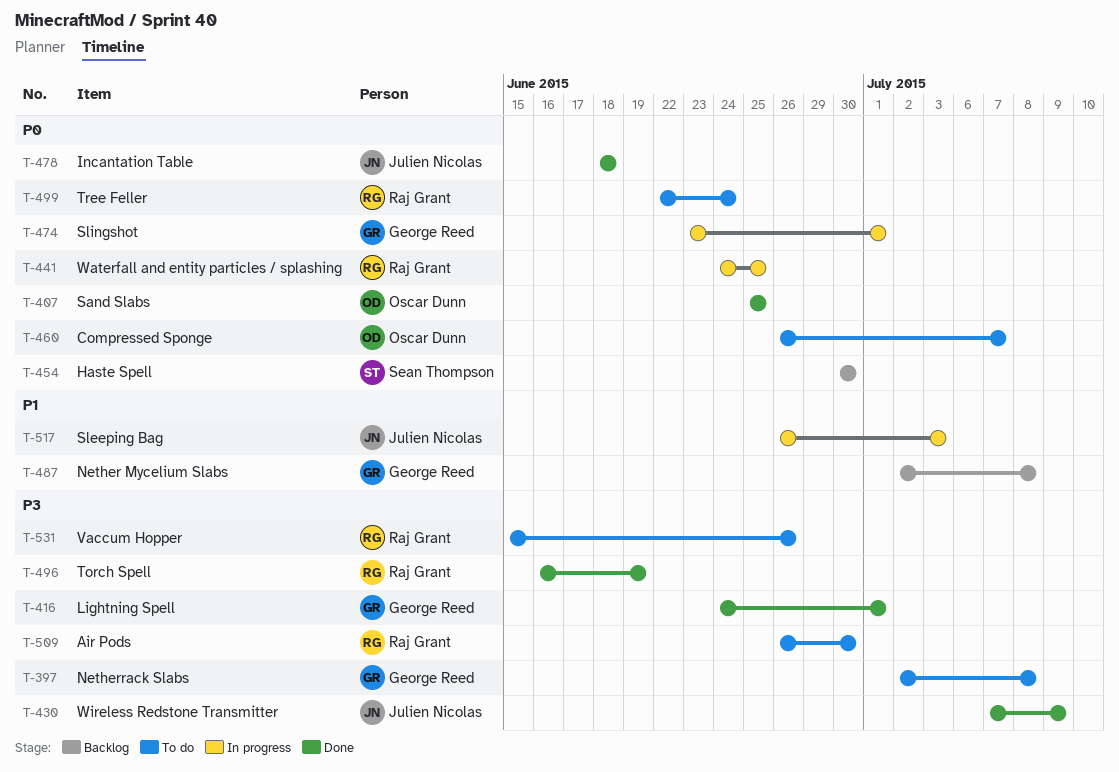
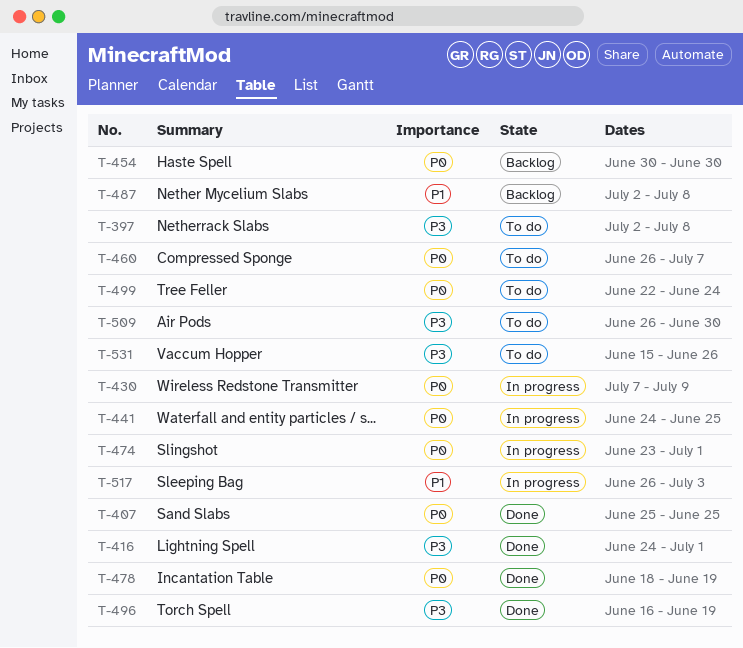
T-430, status: Done -> In progress
T-430, priority: P3 -> P0
T-478, due: Jun 18 -> Jun 19

